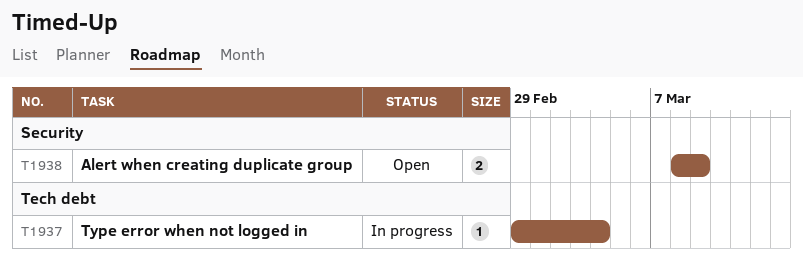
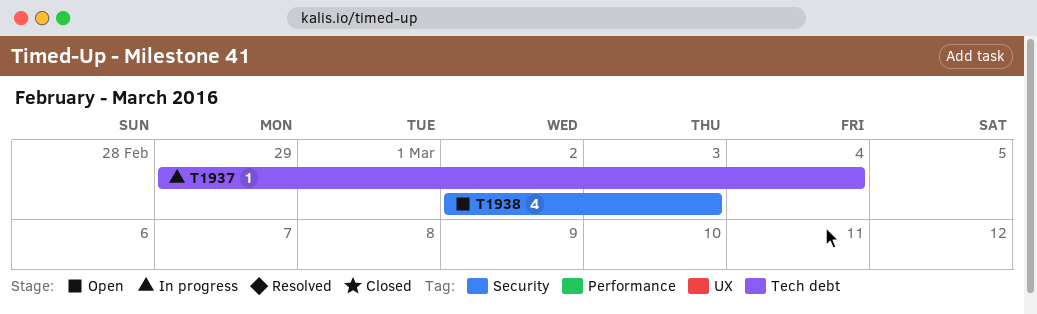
T1938, estimate: 2 -> 4
T1938, start: Mar 8 -> Mar 2
T1938, due: Mar 9 -> Mar 3

